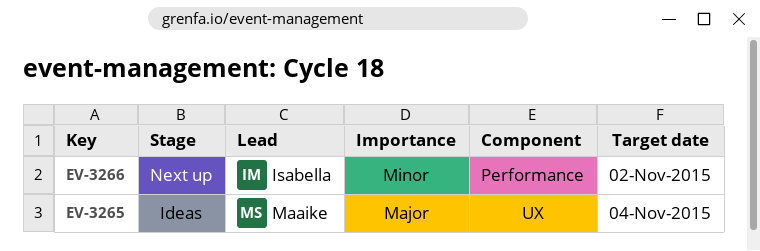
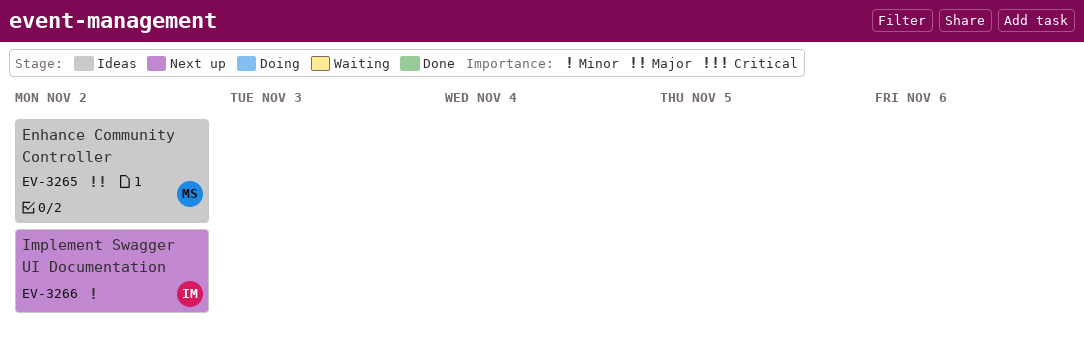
EV-3265, due: Nov 4 -> Nov 2

